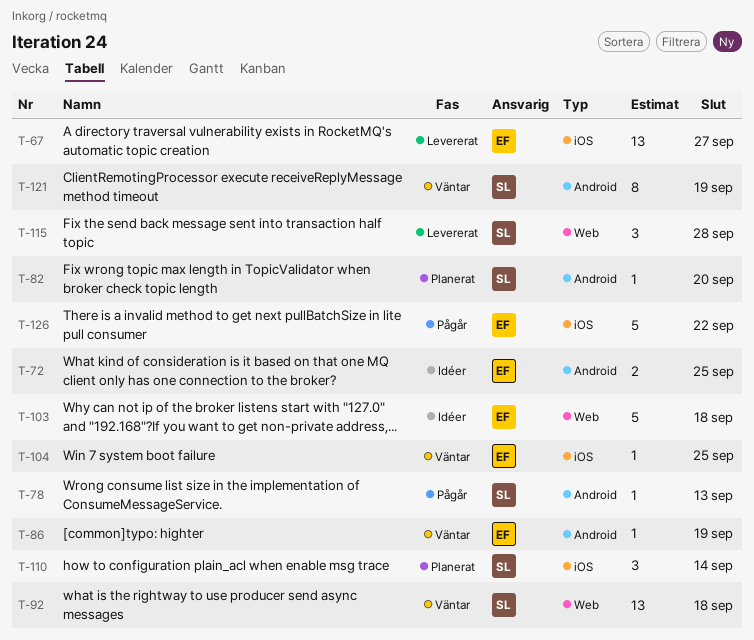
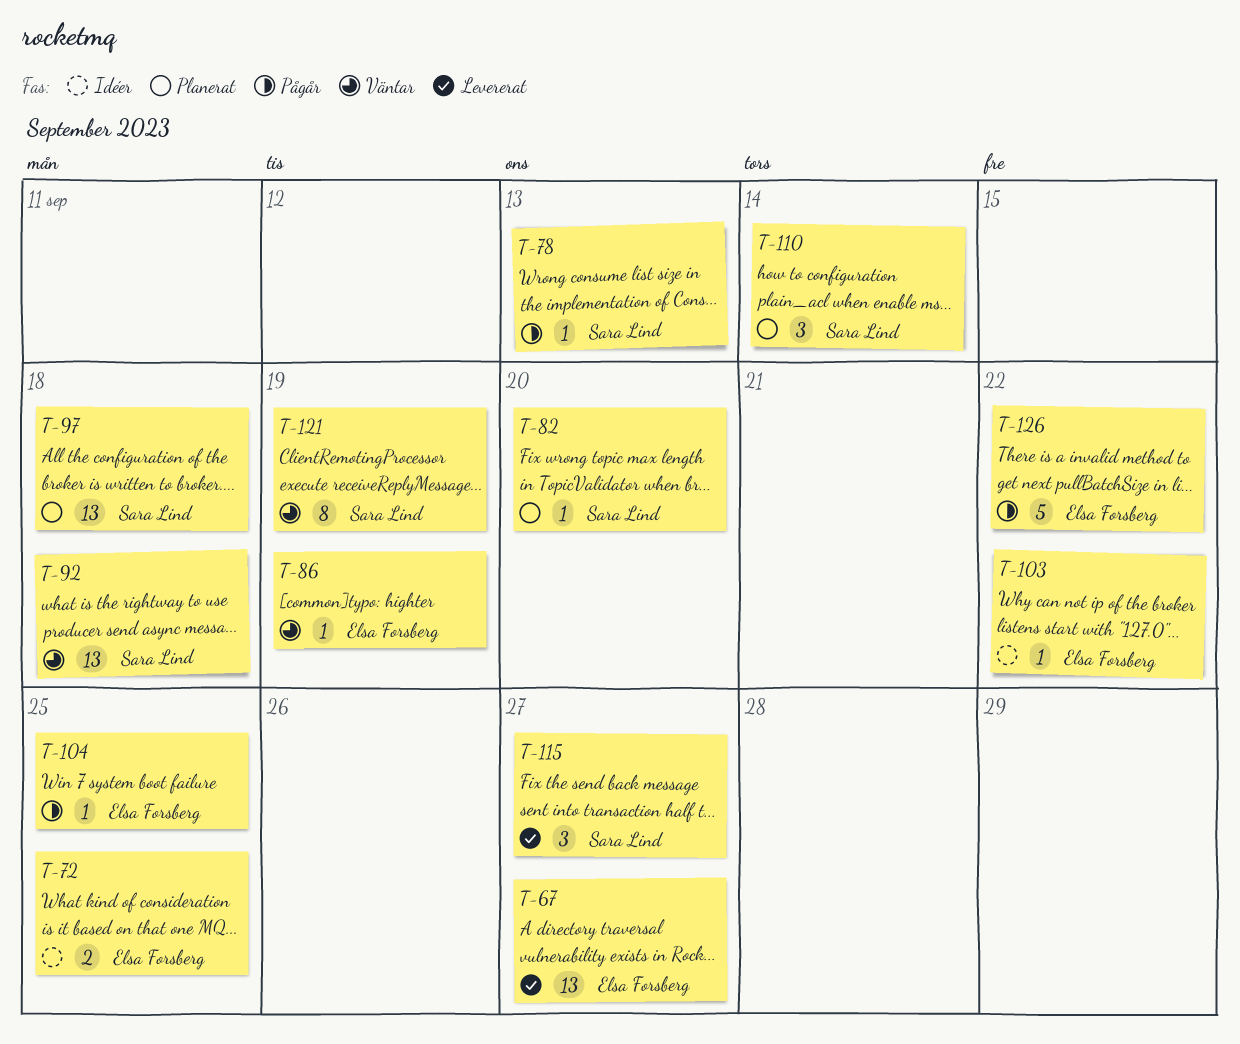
T-97: none -> present
T-103, estimate: 5 -> 1
T-103, due: Sep 18 -> Sep 22
T-104, status: Väntar -> Pågår
T-115, due: Sep 28 -> Sep 27

